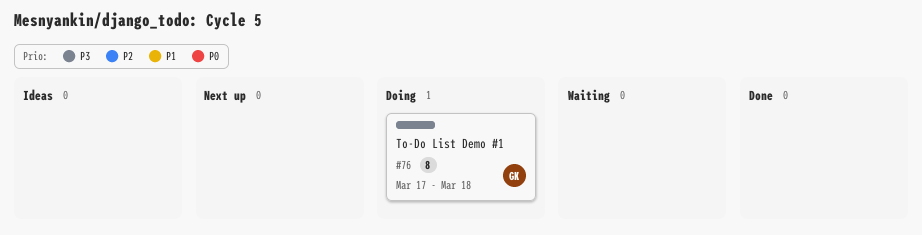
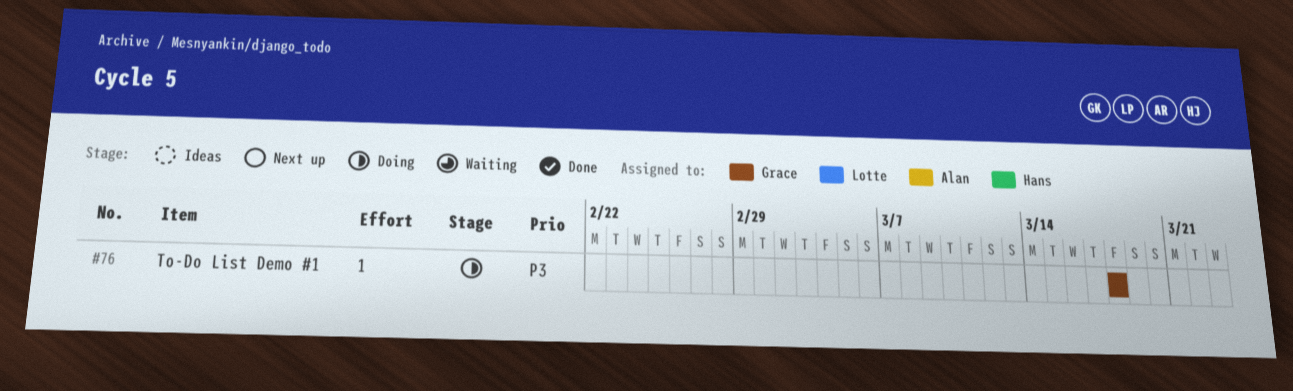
#76, estimate: 8 -> 1
#76, start: Mar 17 -> Mar 18

